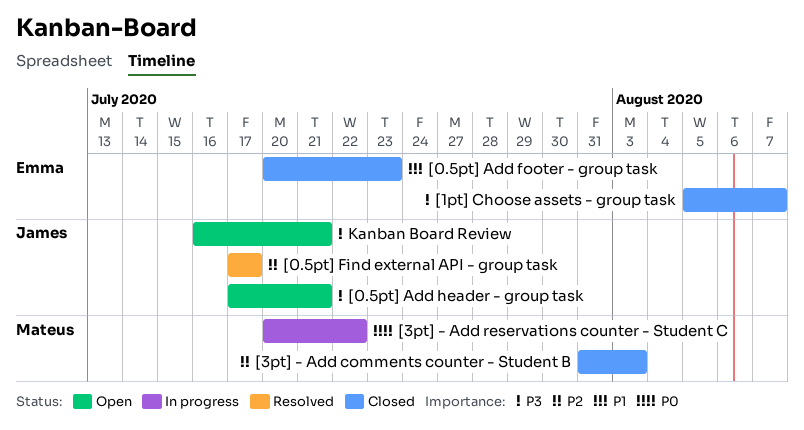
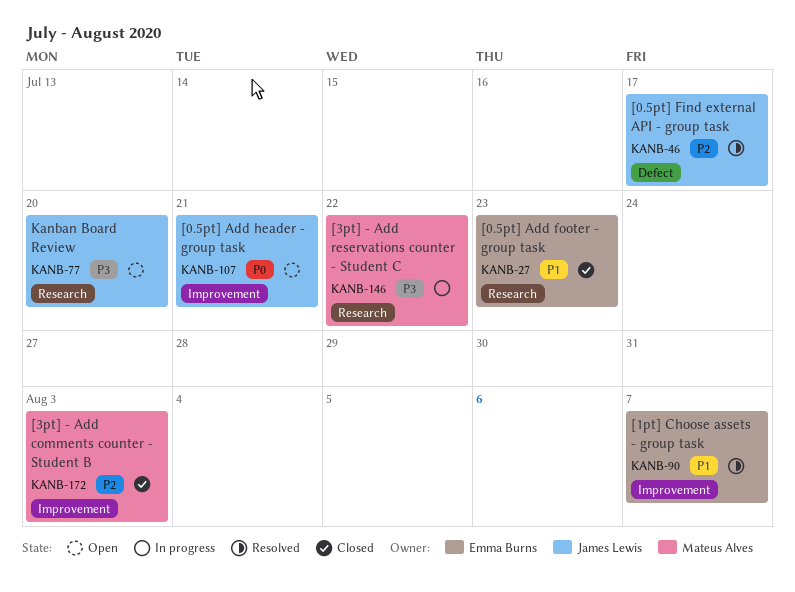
[0.5pt] Add header - group task, priority: P3 -> P0
[1pt] Choose assets - group task, status: Closed -> Resolved
[1pt] Choose assets - group task, priority: P3 -> P1
[3pt] - Add reservations counter - Student C, priority: P0 -> P3
Kanban Board Review, due: Jul 21 -> Jul 20

